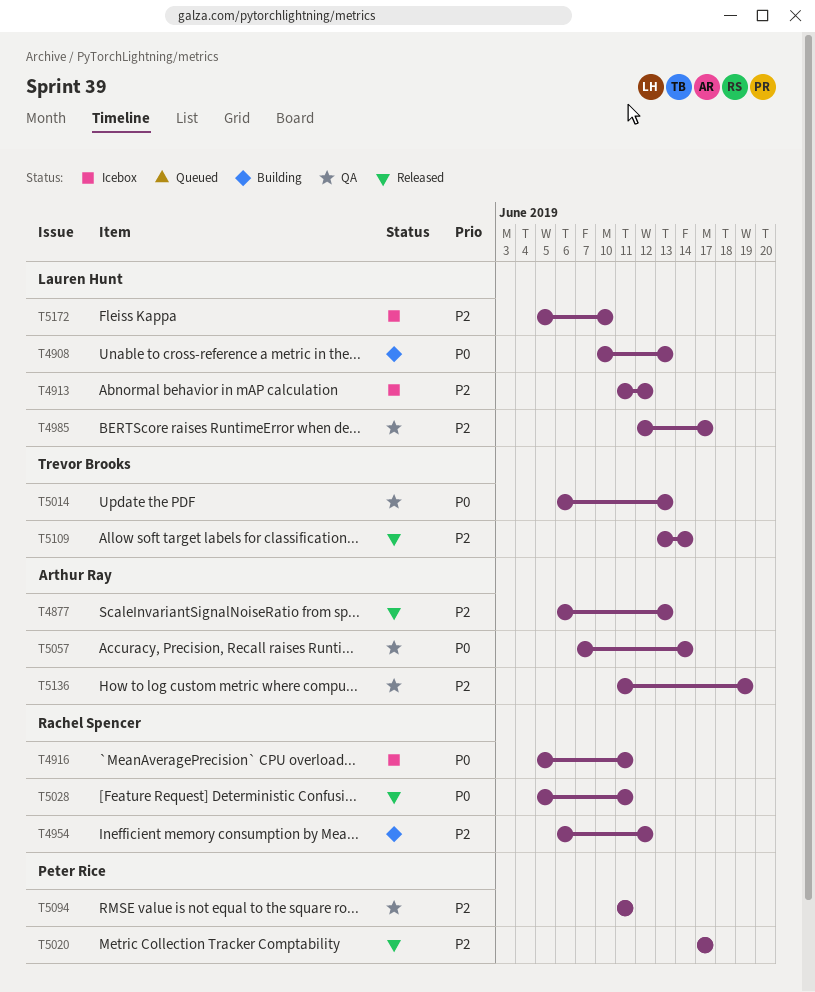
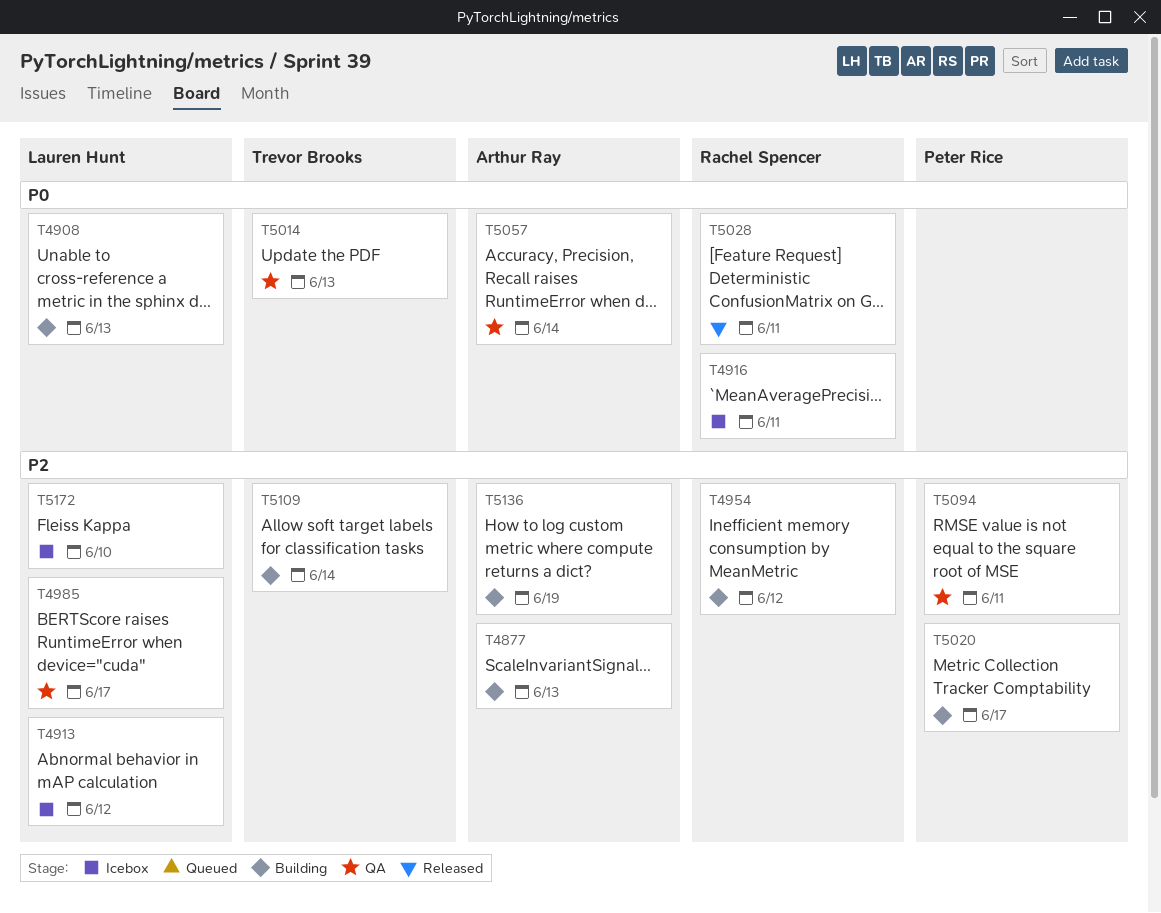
T4877, status: Released -> Building
T5020, status: Released -> Building
T5109, status: Released -> Building
T5136, status: QA -> Building

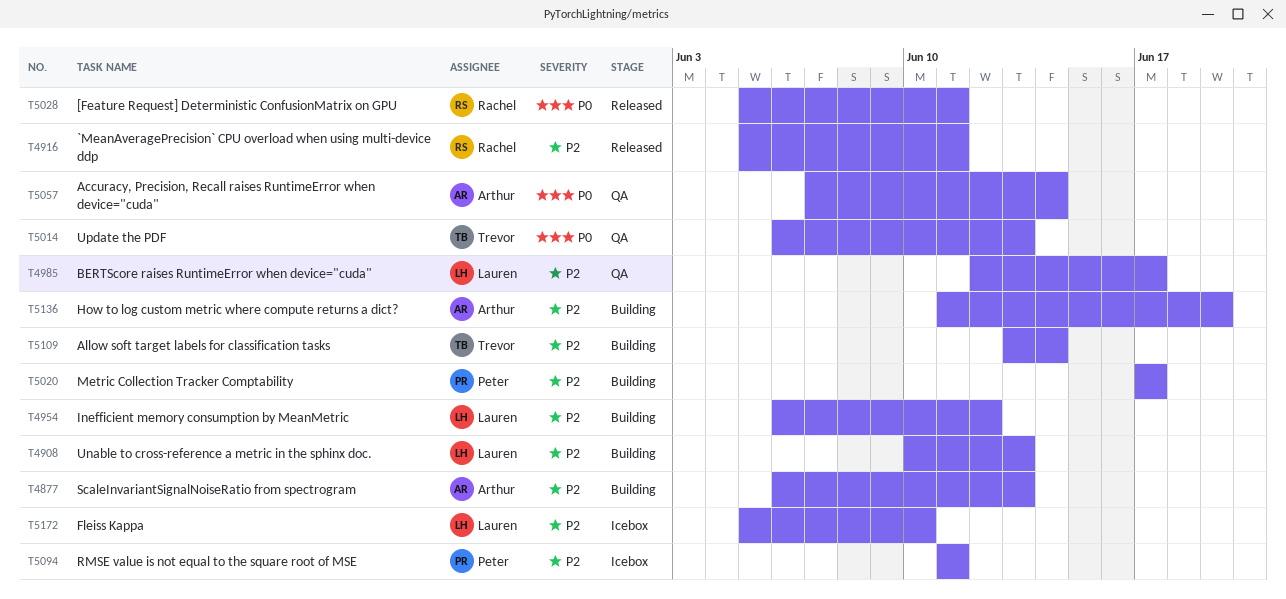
T4908, priority: P0 -> P2
T4913: present -> none
T4916, status: Icebox -> Released
T4916, priority: P0 -> P2
T4954, owner: Rachel Spencer -> Lauren Hunt
T5094, status: QA -> Icebox

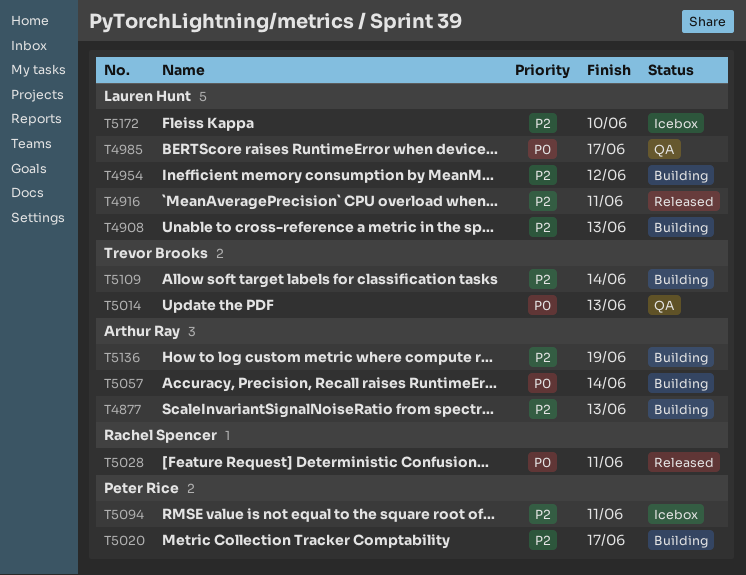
T4916, owner: Rachel Spencer -> Lauren Hunt
T4985, priority: P2 -> P0
T5057, status: QA -> Building

